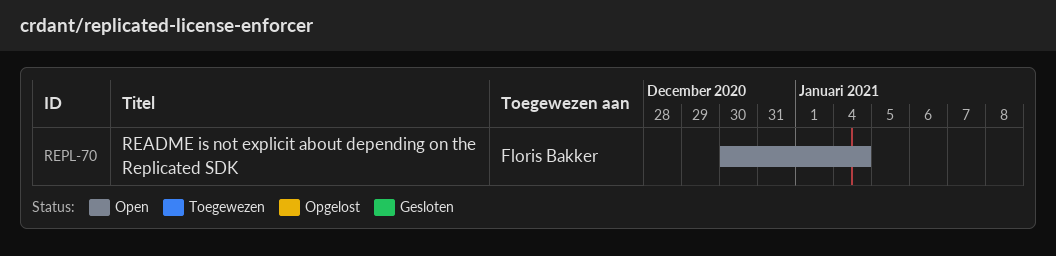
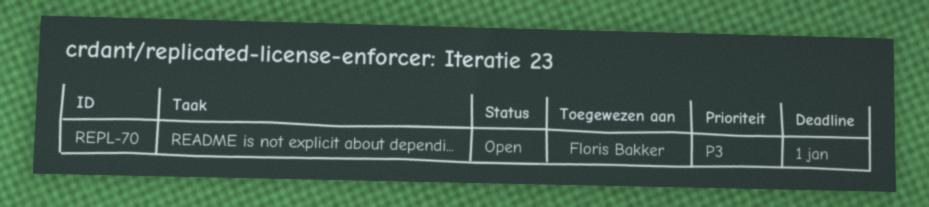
REPL-70, due: Jan 4 -> Jan 1

